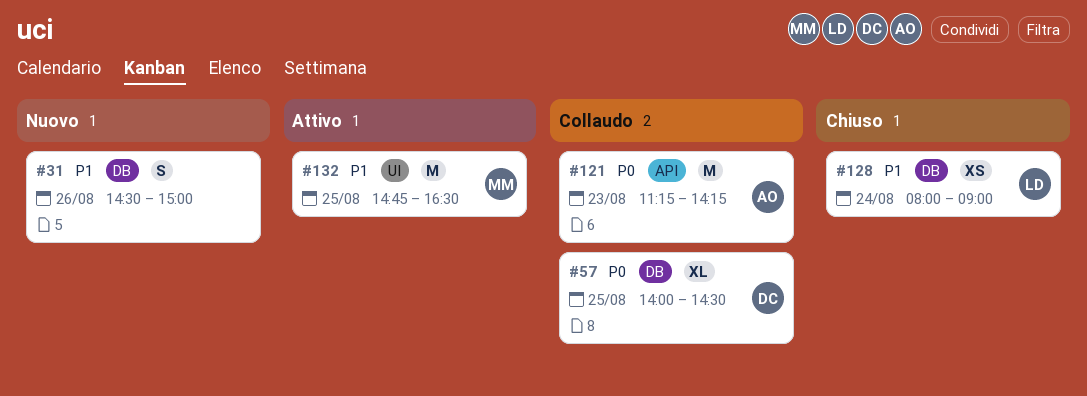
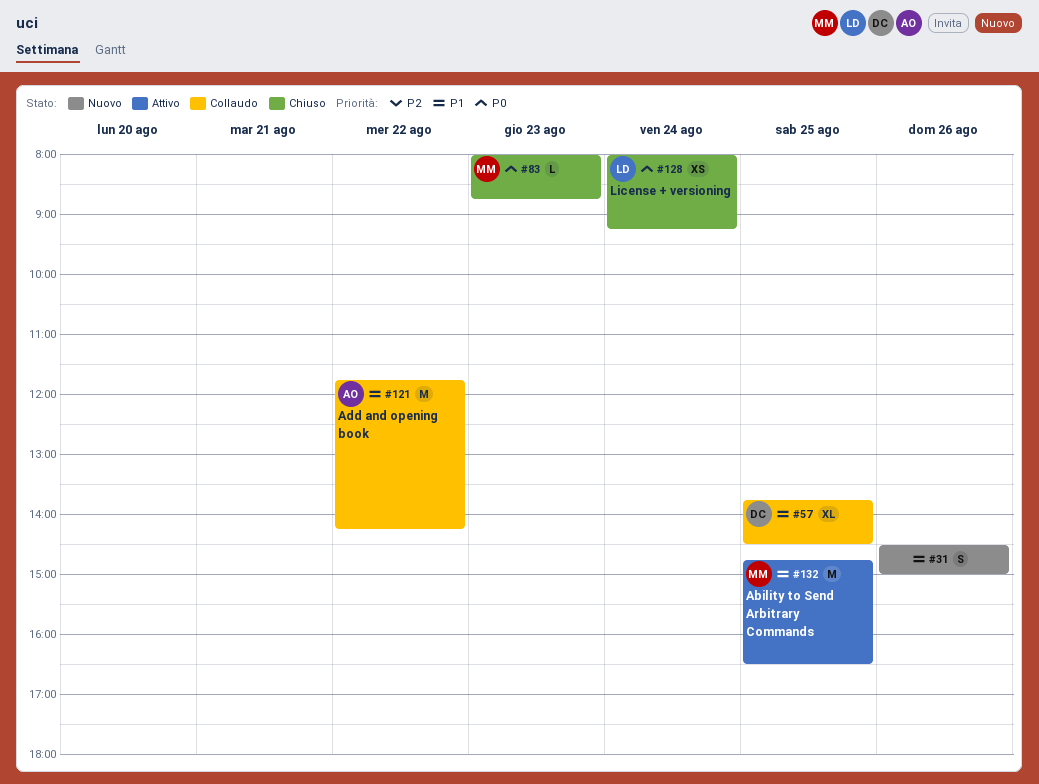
#57, priority: P0 -> P1
#57, begins: 14:00 -> 13:45
#83: none -> present
#121, priority: P0 -> P1
#121, day: Aug 23 -> Aug 22
#121, begins: 11:15 -> 11:45
#128, priority: P1 -> P0
#128, ends: 09:00 -> 09:15

